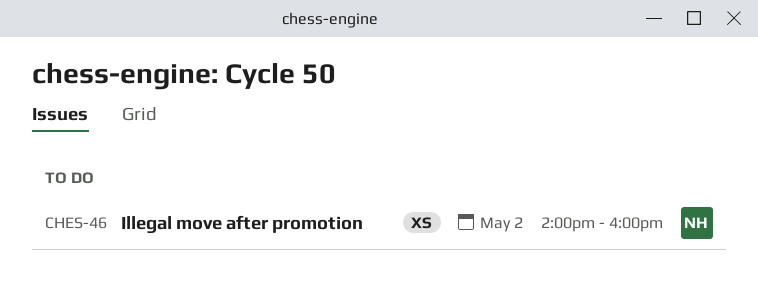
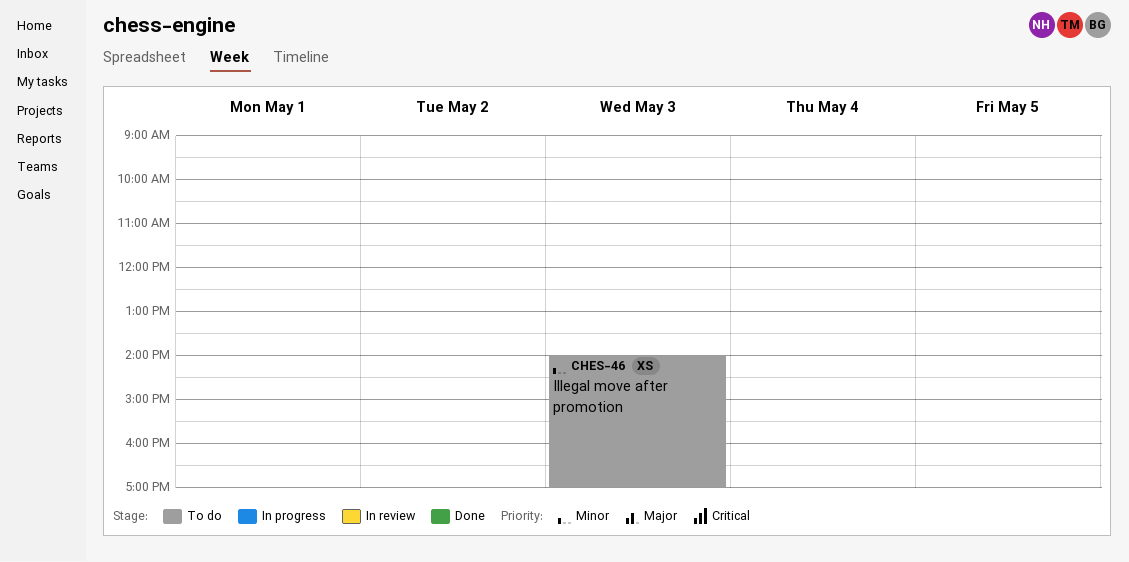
CHES-46, day: May 2 -> May 3
CHES-46, ends: 16:00 -> 17:00

